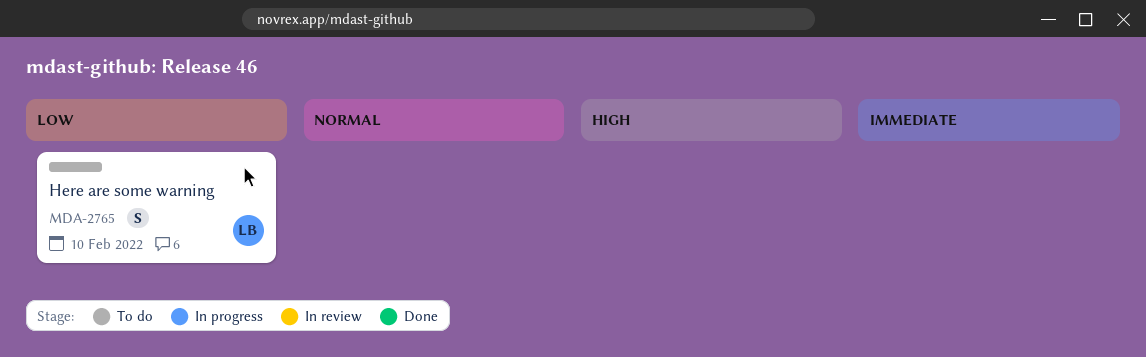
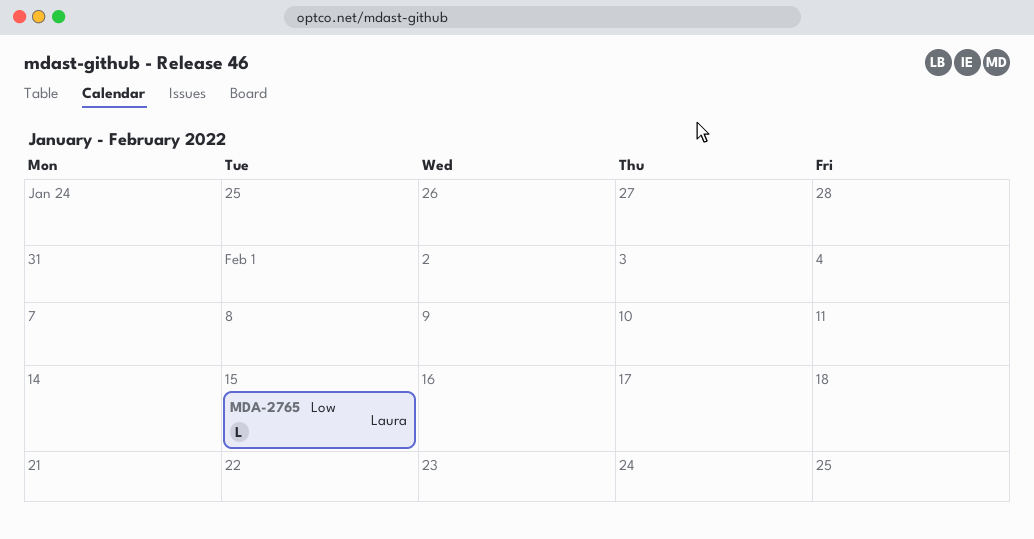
MDA-2765, estimate: S -> L
MDA-2765, due: Feb 10 -> Feb 15

